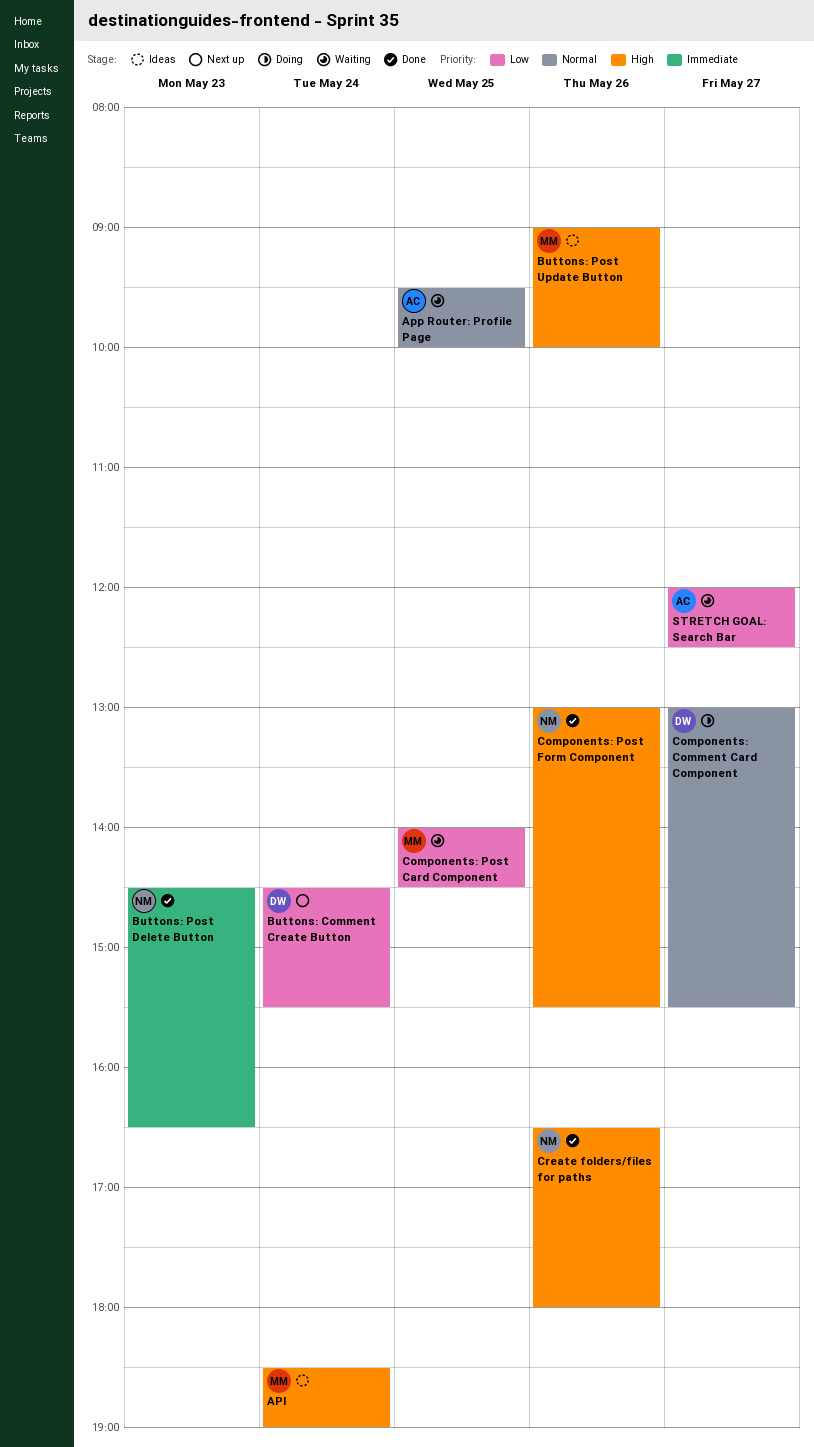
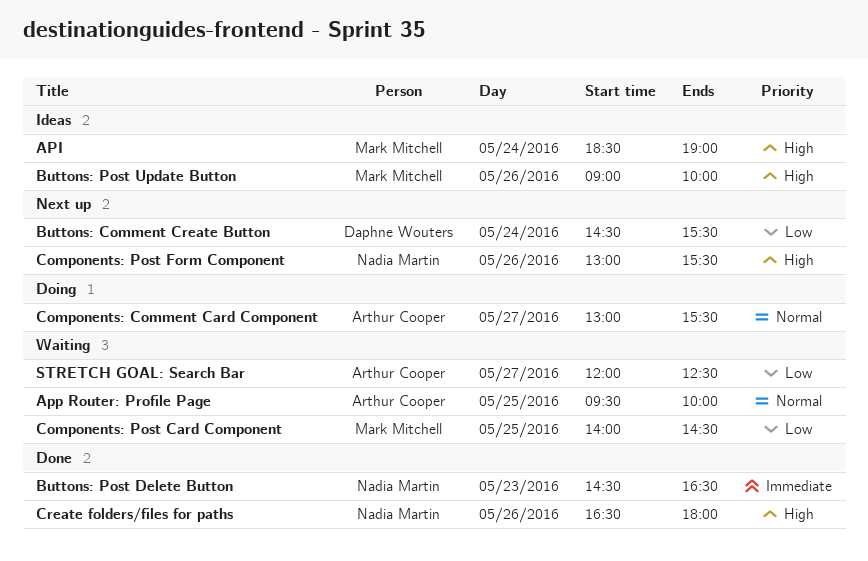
Components: Comment Card Component, owner: Daphne Wouters -> Arthur Cooper
Components: Post Form Component, status: Done -> Next up

